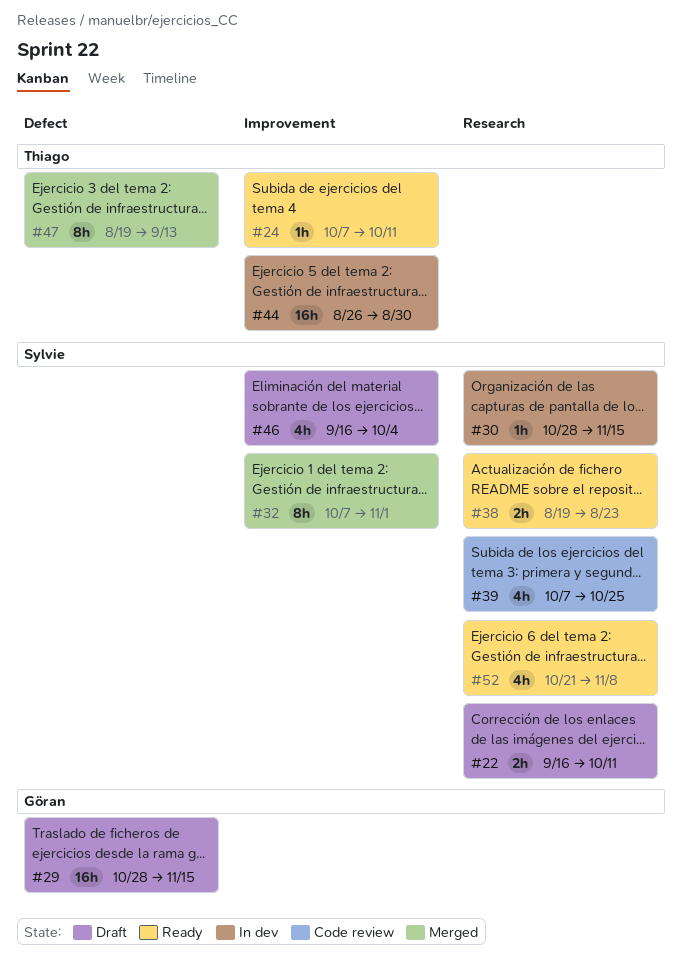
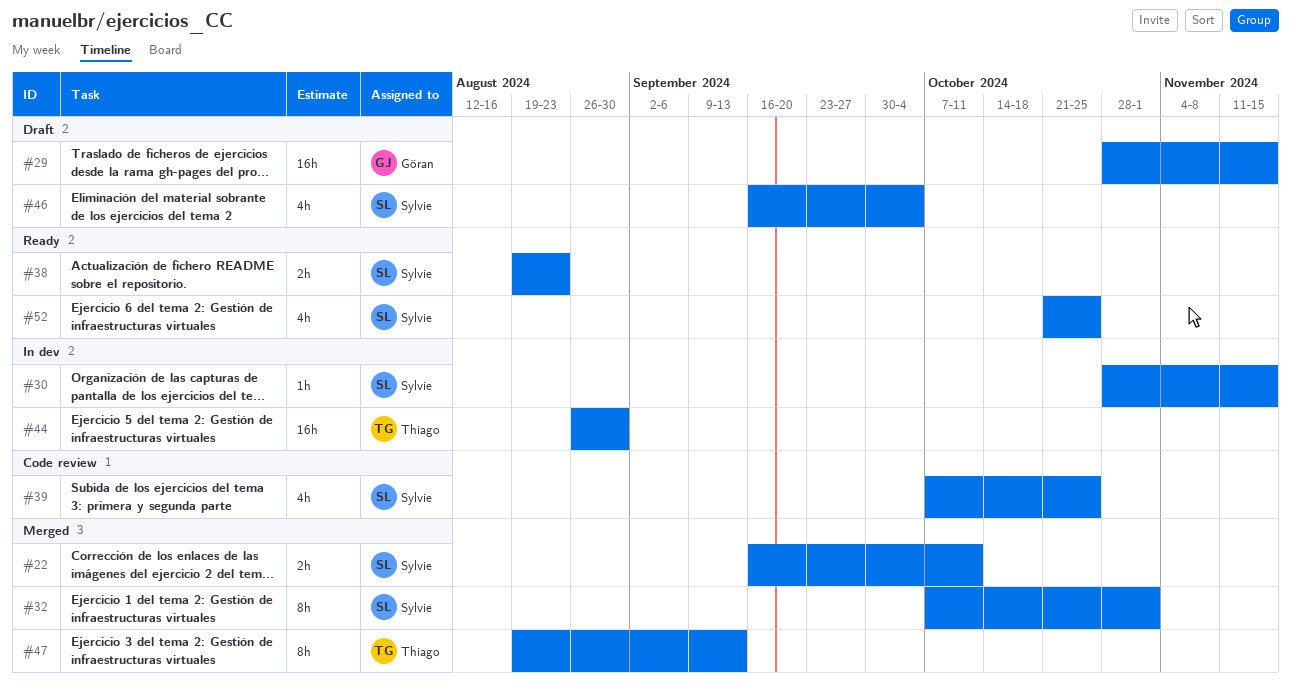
#22, status: Draft -> Merged
#24: present -> none
#52, due: Nov 8 -> Oct 25

